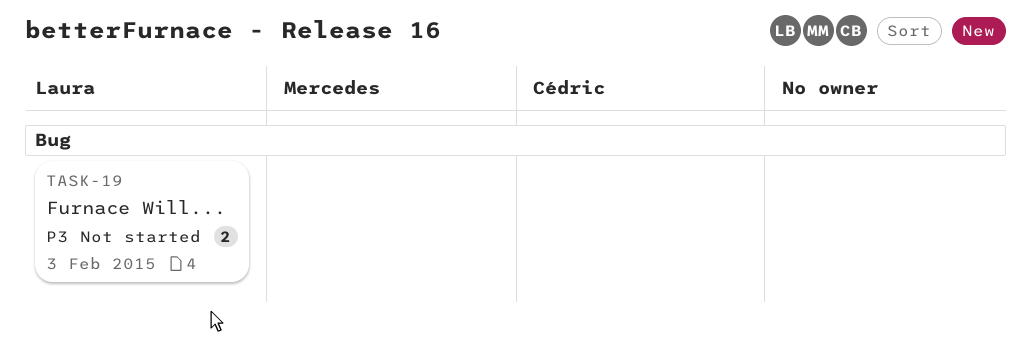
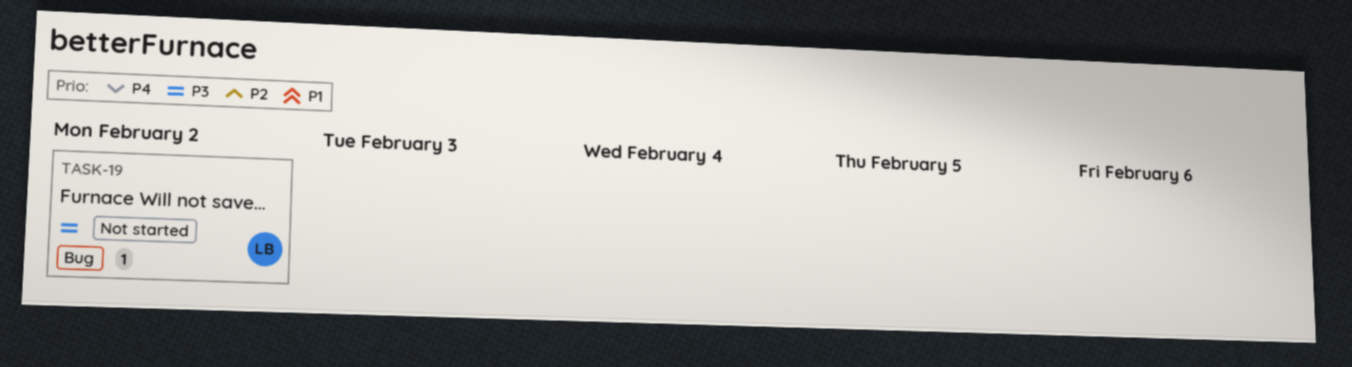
TASK-19, estimate: 2 -> 1
TASK-19, due: Feb 3 -> Feb 2

